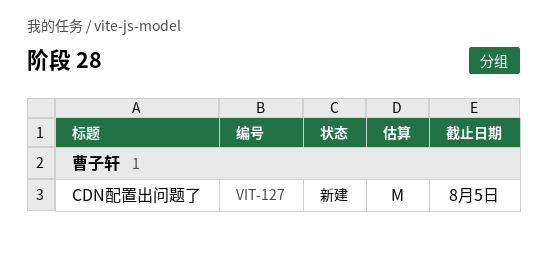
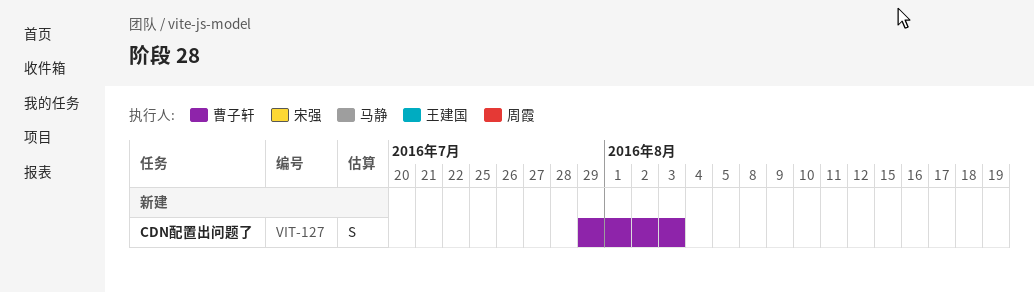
VIT-127, estimate: M -> S
VIT-127, due: Aug 5 -> Aug 3

